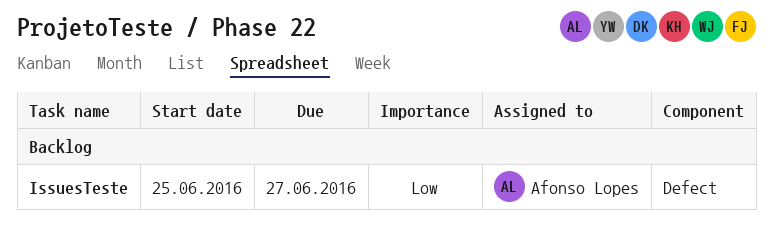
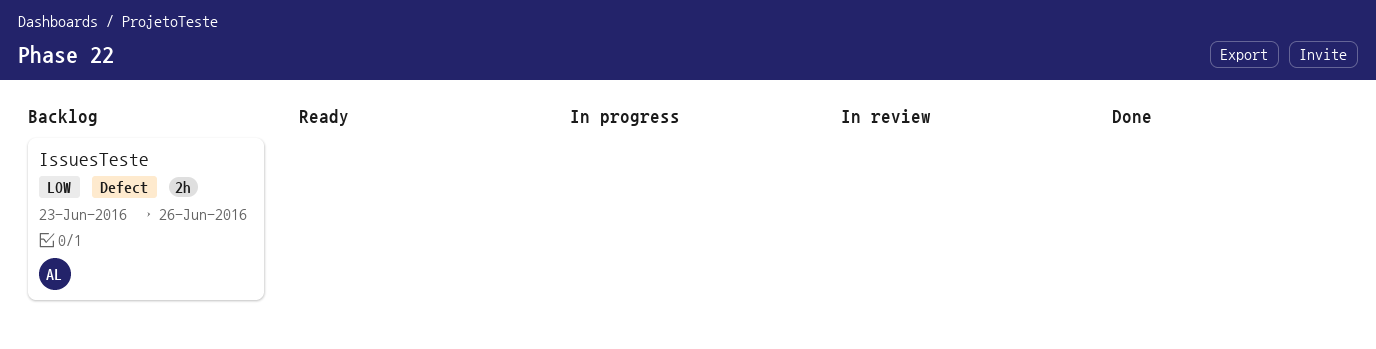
IssuesTeste, start: Jun 25 -> Jun 23
IssuesTeste, due: Jun 27 -> Jun 26

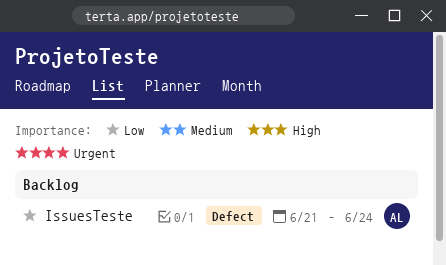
IssuesTeste, start: Jun 23 -> Jun 21
IssuesTeste, due: Jun 26 -> Jun 24

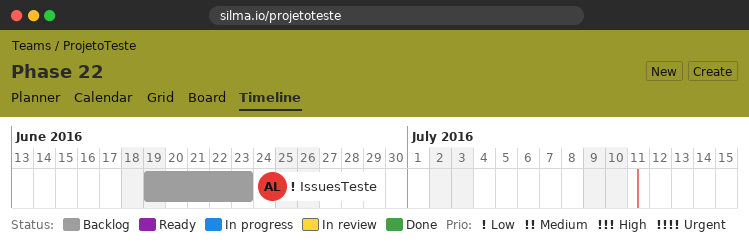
IssuesTeste, start: Jun 21 -> Jun 19
IssuesTeste, due: Jun 24 -> Jun 23

